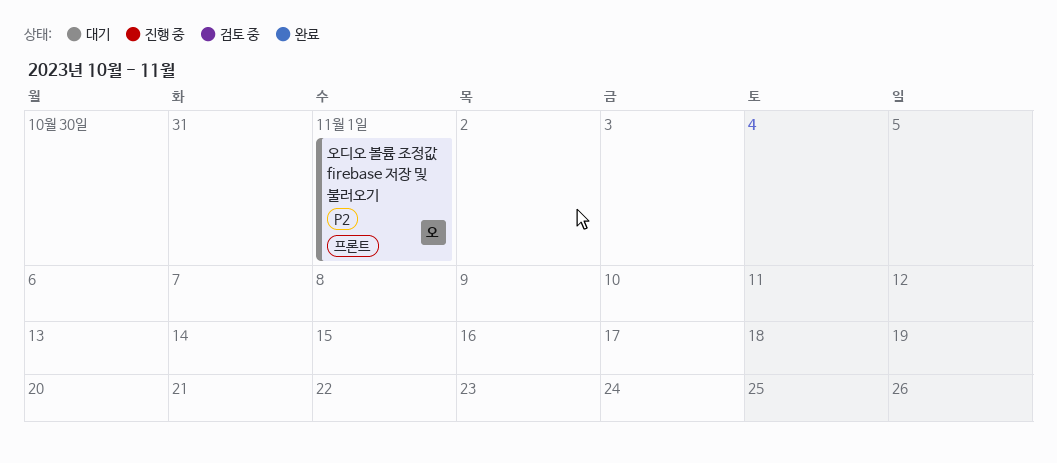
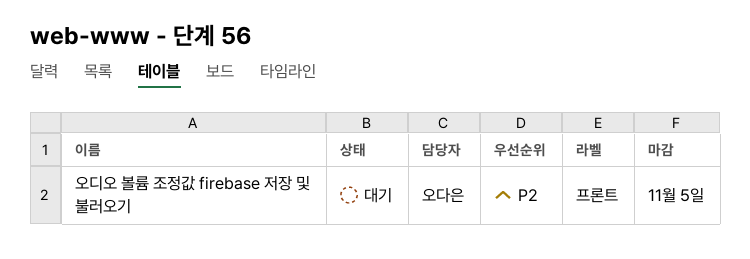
오디오 볼륨 조정값 firebase 저장 및 불러오기, due: Nov 1 -> Nov 5

